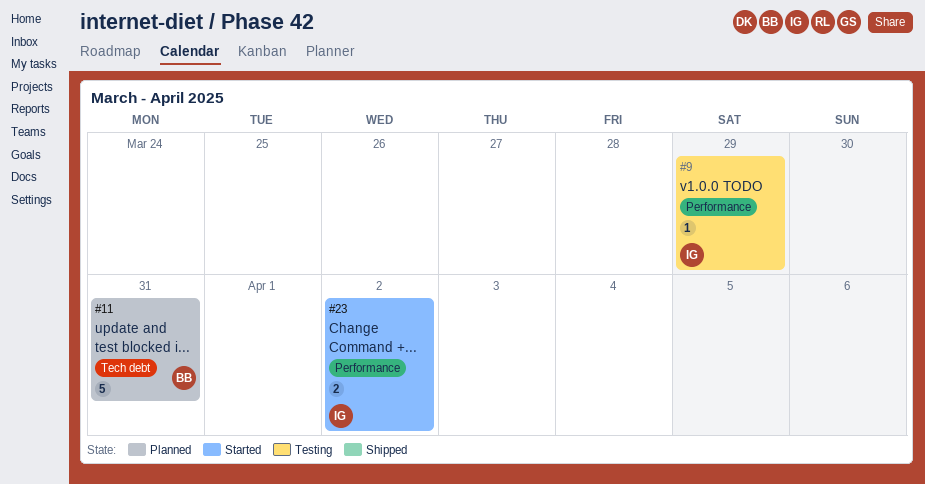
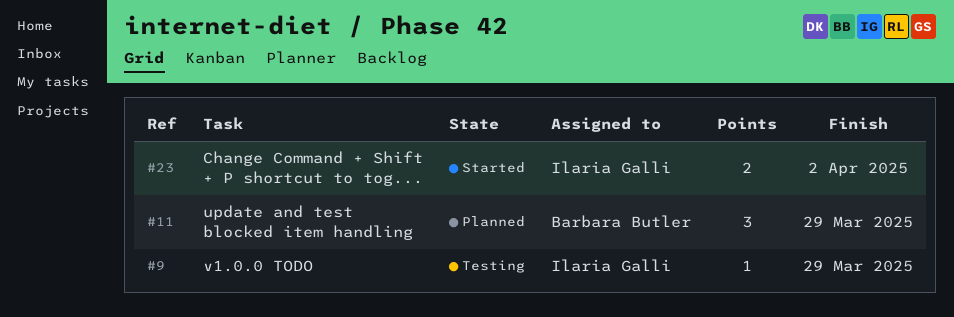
#11, estimate: 5 -> 3
#11, due: Mar 31 -> Mar 29

